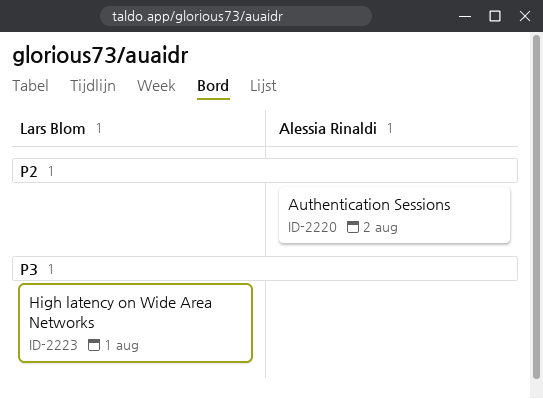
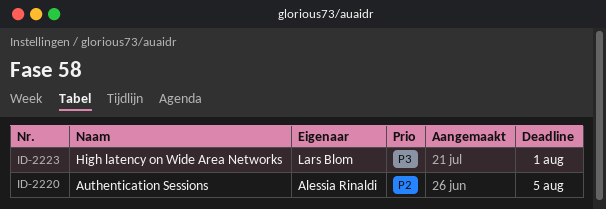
ID-2220, due: Aug 2 -> Aug 5

